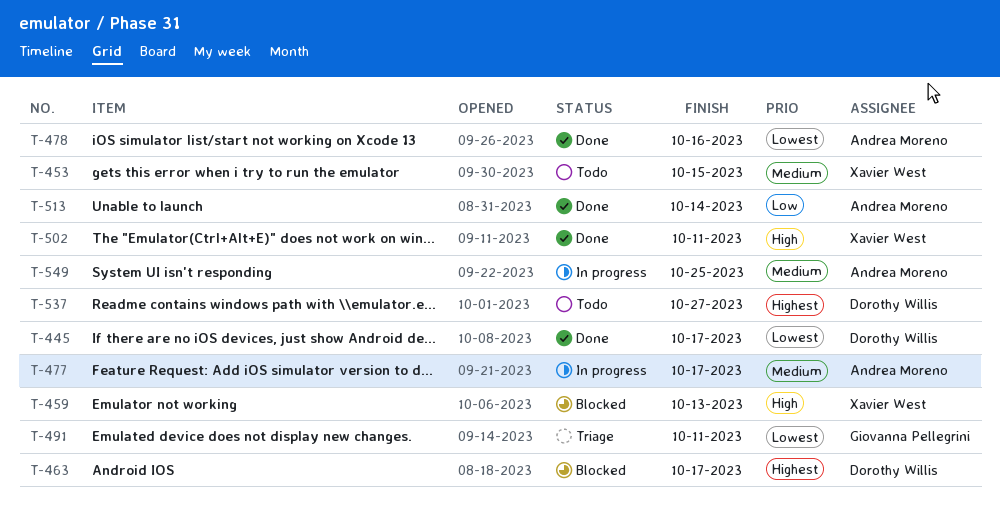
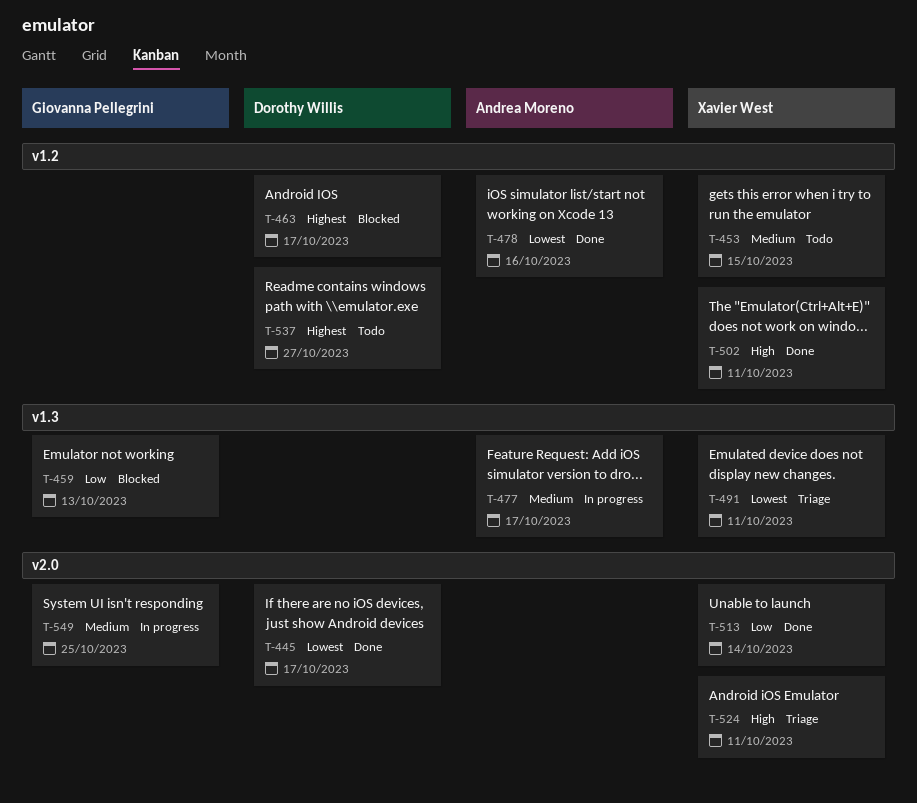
T-459, owner: Xavier West -> Giovanna Pellegrini
T-459, priority: High -> Low
T-491, owner: Giovanna Pellegrini -> Xavier West
T-513, owner: Andrea Moreno -> Xavier West
T-524: none -> present
T-549, owner: Andrea Moreno -> Giovanna Pellegrini

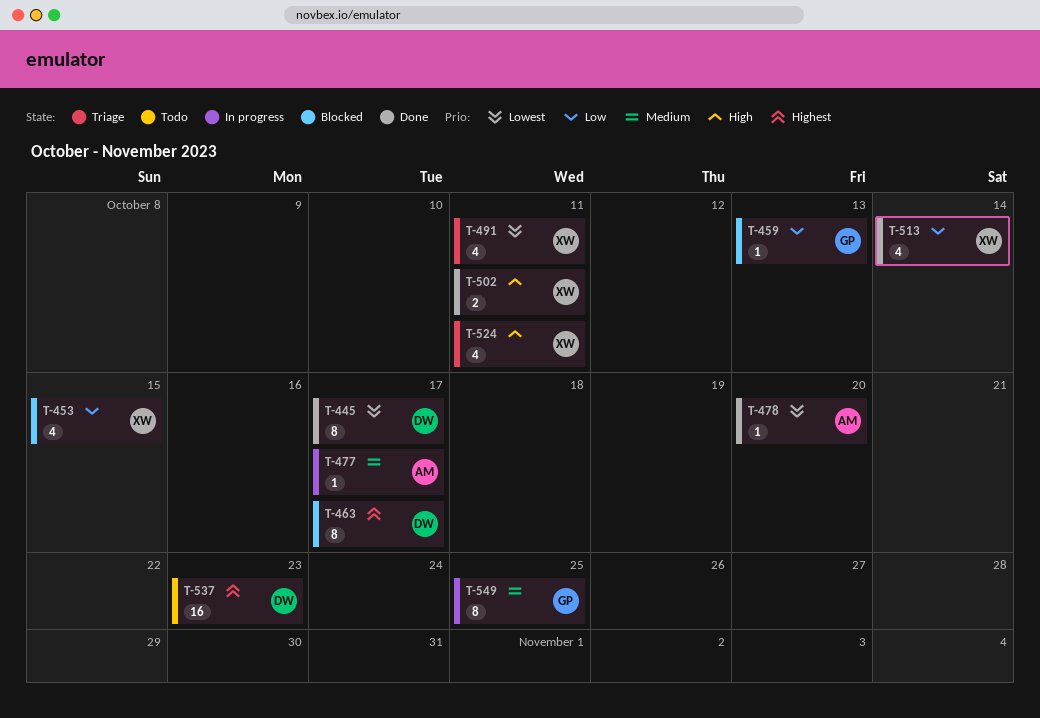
T-453, status: Todo -> Blocked
T-453, priority: Medium -> Low
T-478, due: Oct 16 -> Oct 20
T-537, due: Oct 27 -> Oct 23

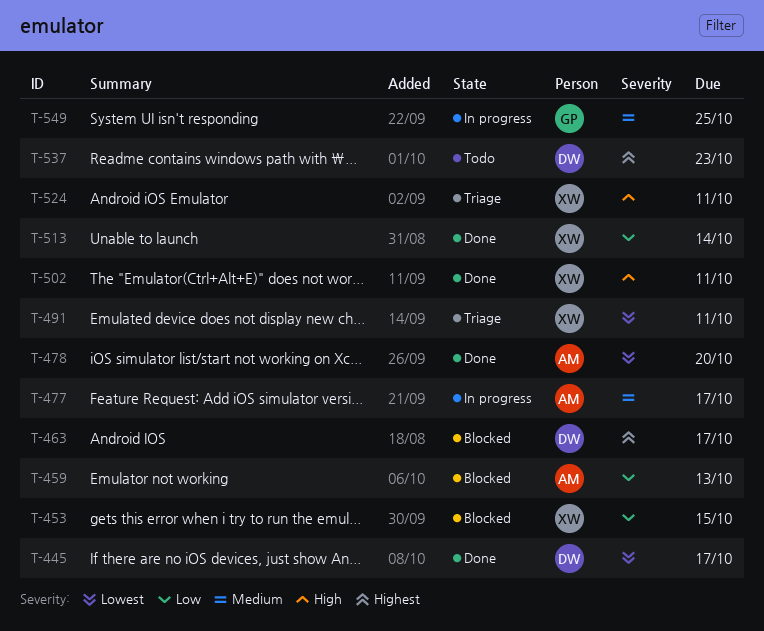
T-459, owner: GP -> AM

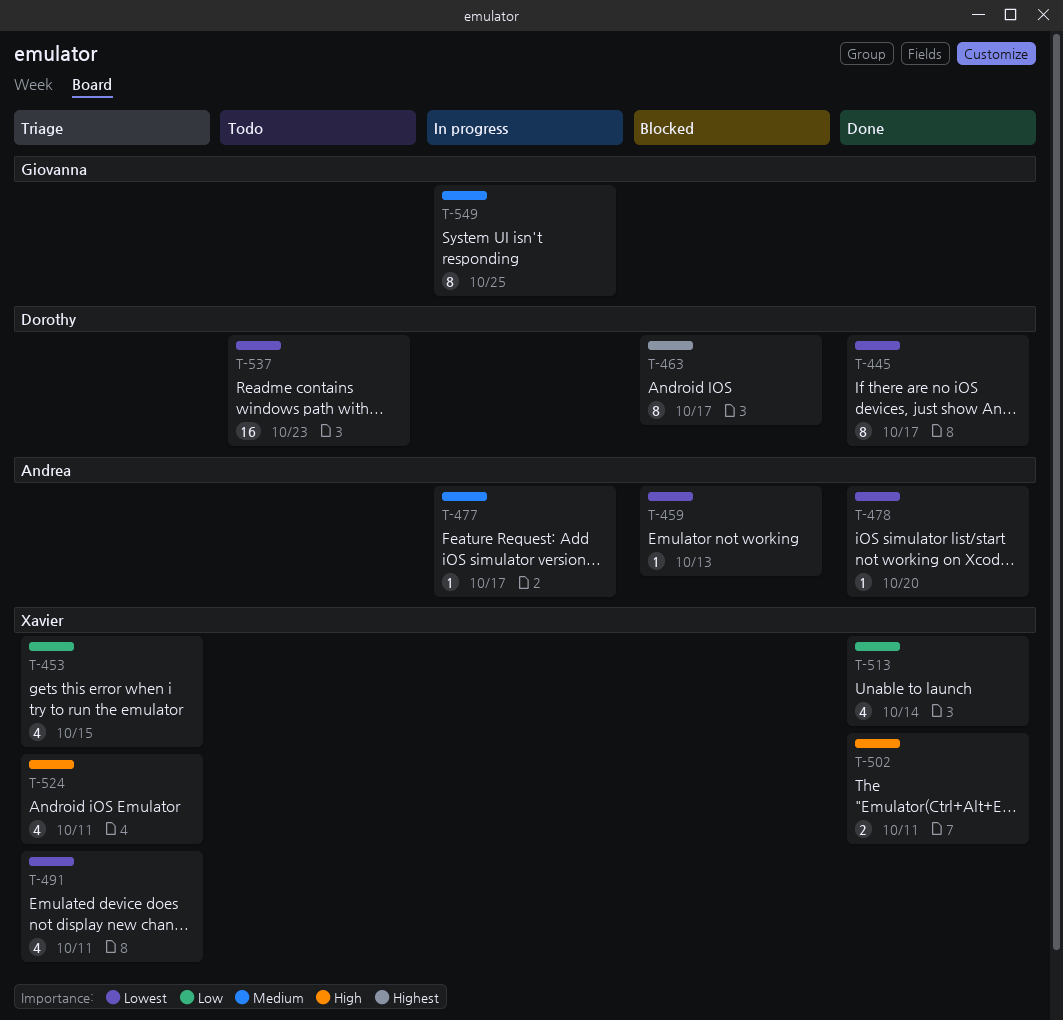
T-453, status: Blocked -> Triage
T-459, priority: Low -> Lowest
T-537, priority: Highest -> Lowest

